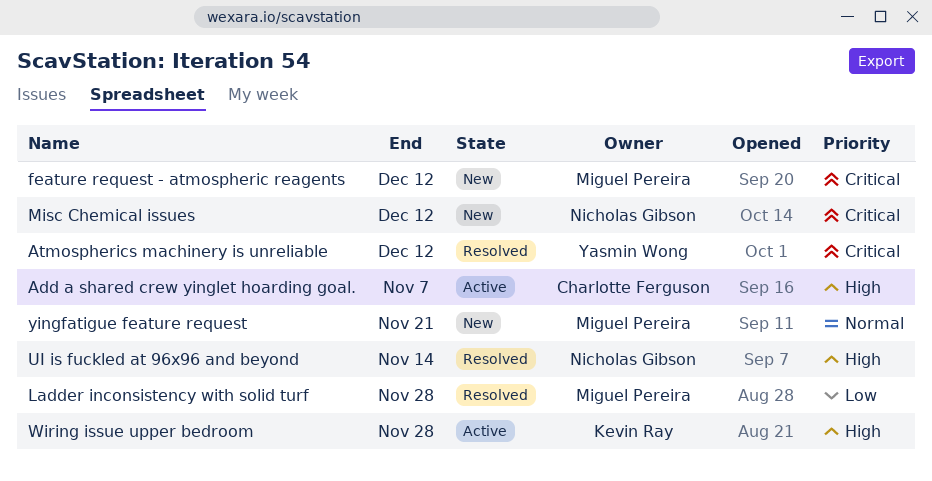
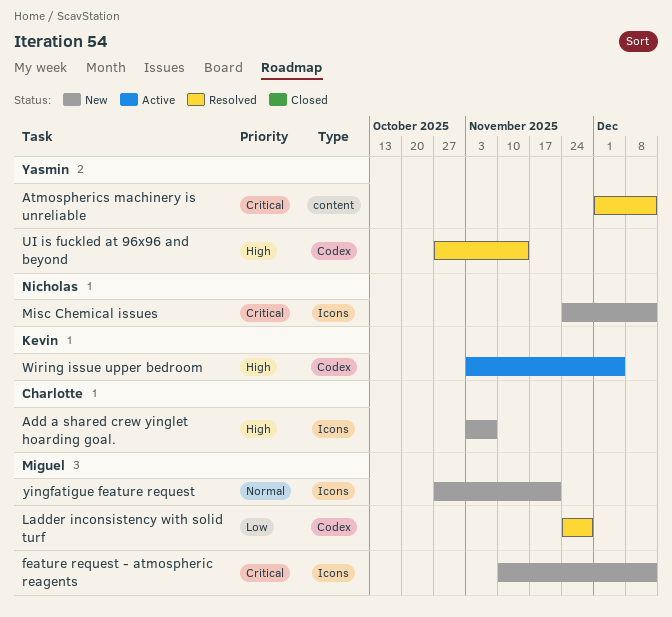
Add a shared crew yinglet hoarding goal., status: Active -> New
UI is fuckled at 96x96 and beyond, owner: Nicholas Gibson -> Yasmin Wong
Wiring issue upper bedroom, due: Nov 28 -> Dec 5

